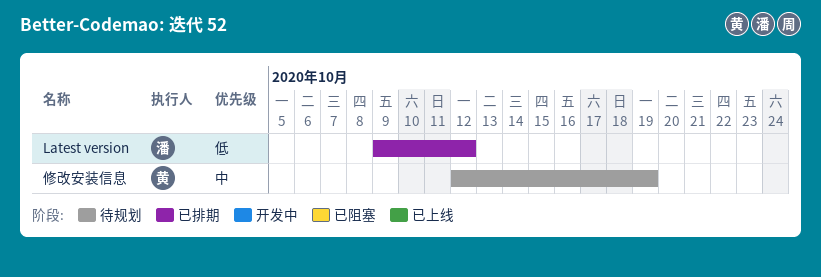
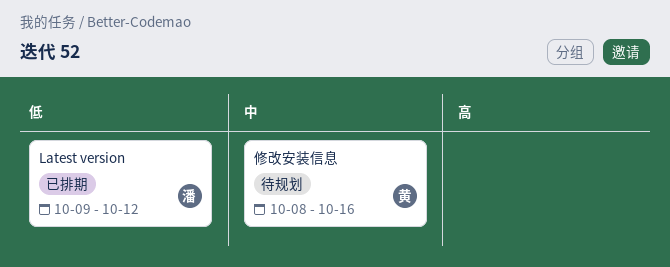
修改安装信息, start: Oct 12 -> Oct 8
修改安装信息, due: Oct 19 -> Oct 16

